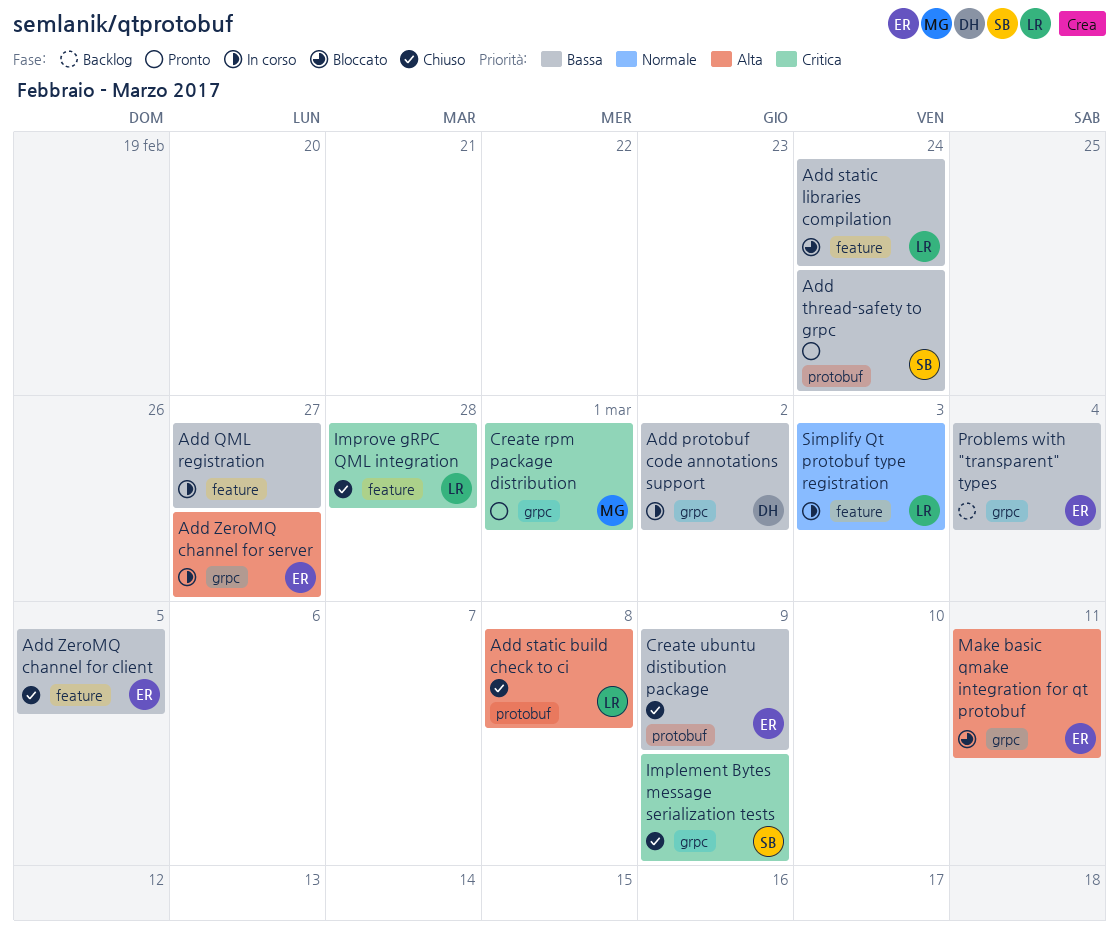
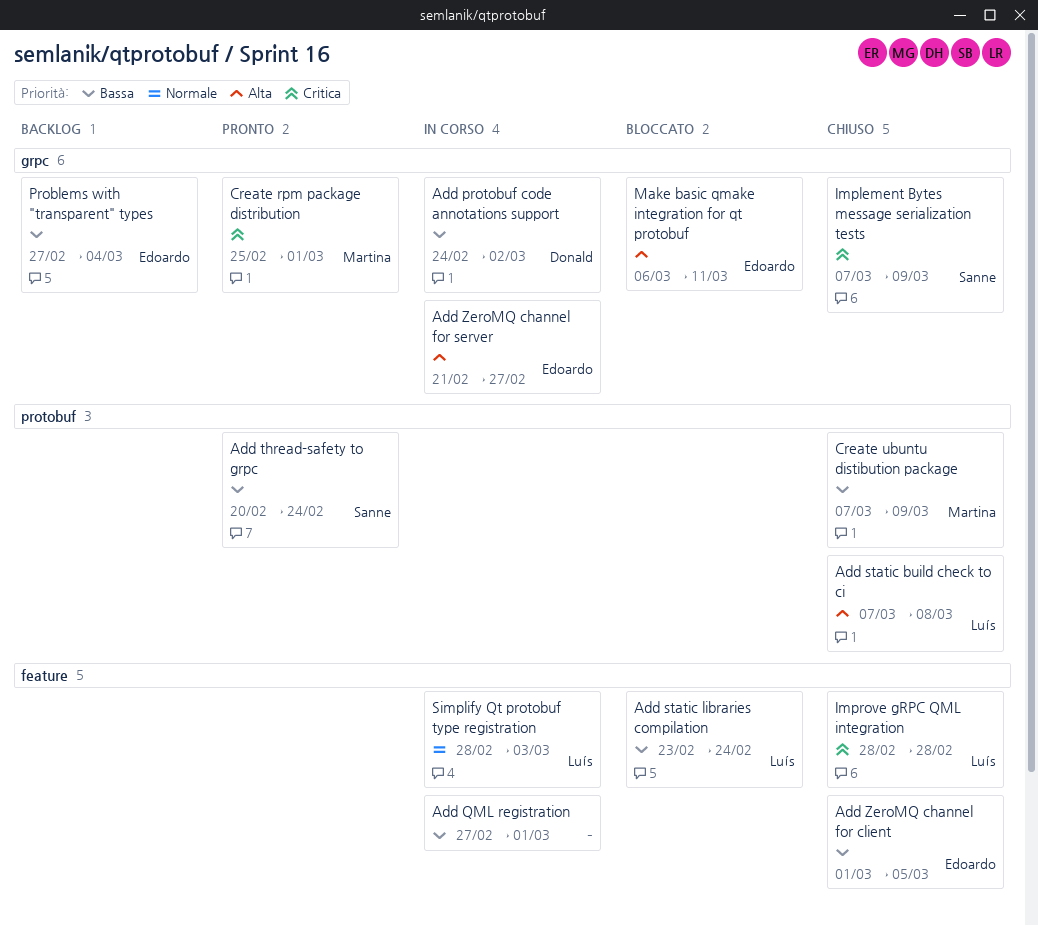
Add QML registration, due: Feb 27 -> Mar 1
Create ubuntu distibution package, owner: Edoardo -> Martina

